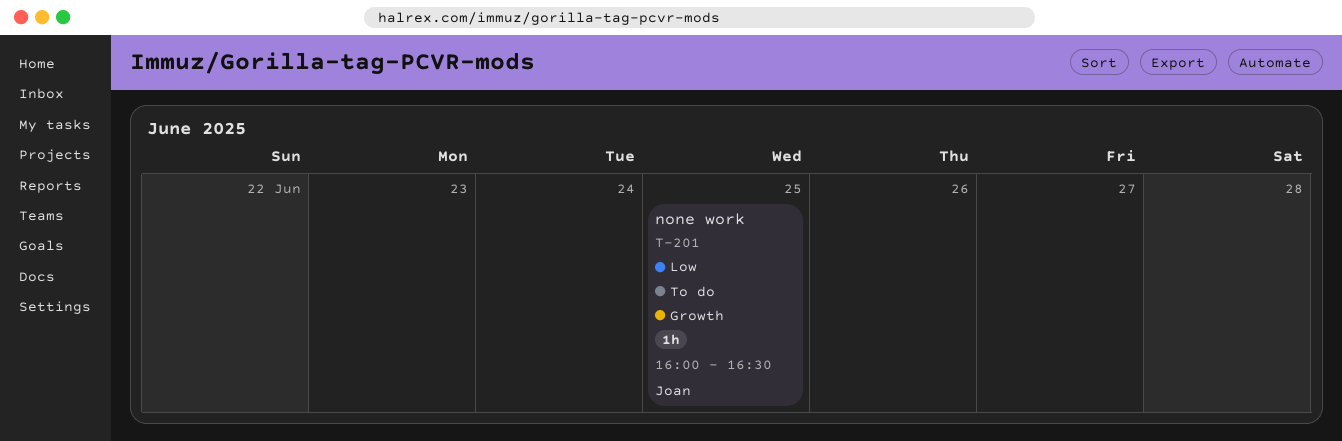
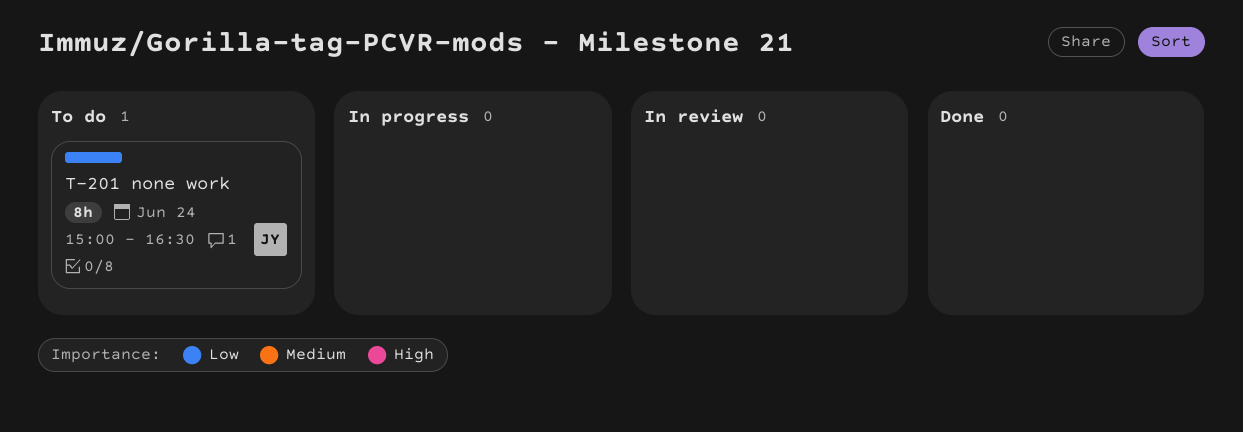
T-201, estimate: 1h -> 8h
T-201, day: Jun 25 -> Jun 24
T-201, begins: 16:00 -> 15:00

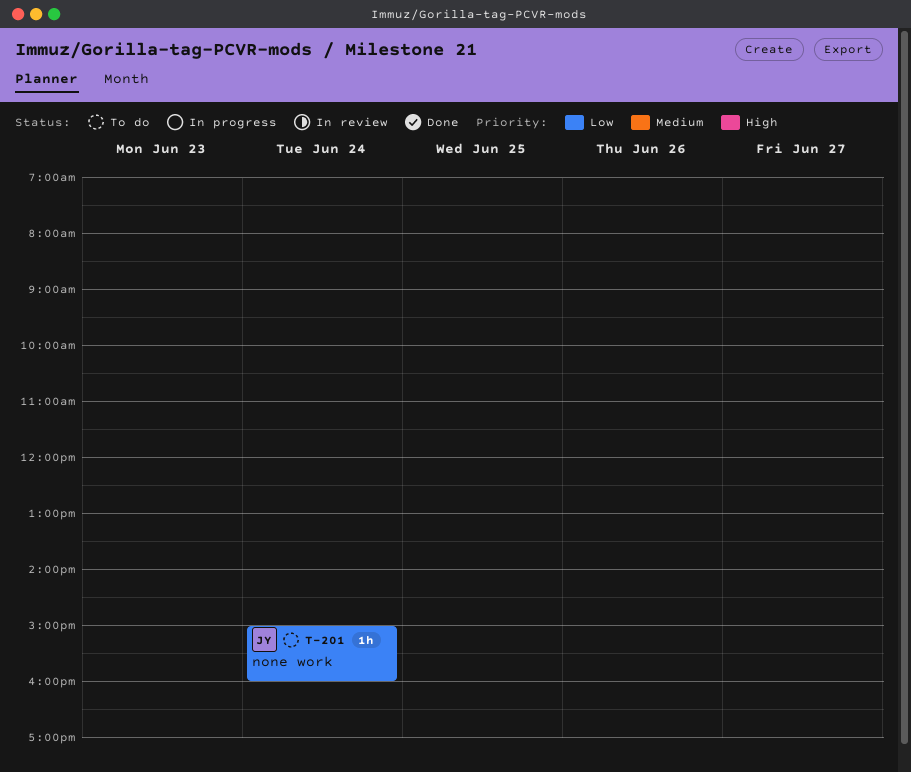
T-201, estimate: 8h -> 1h
T-201, ends: 16:30 -> 16:00

